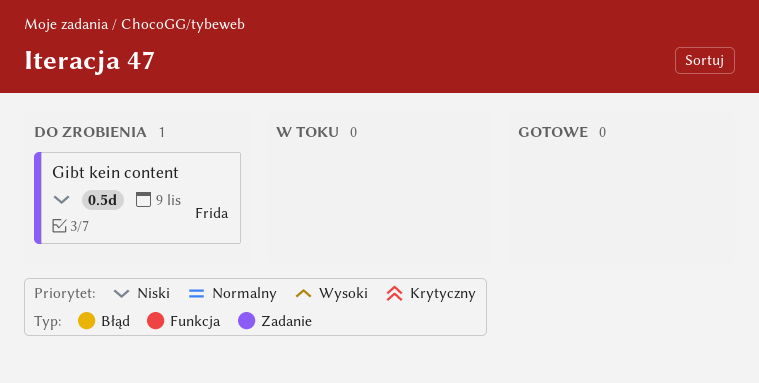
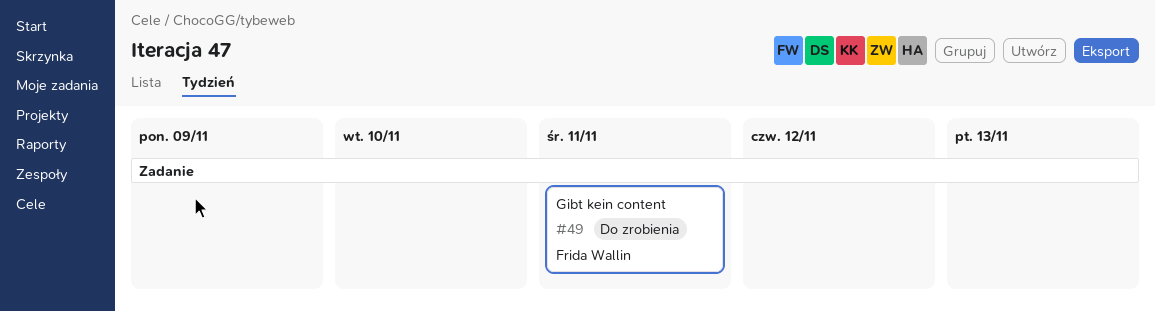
Gibt kein content, due: Nov 9 -> Nov 11

